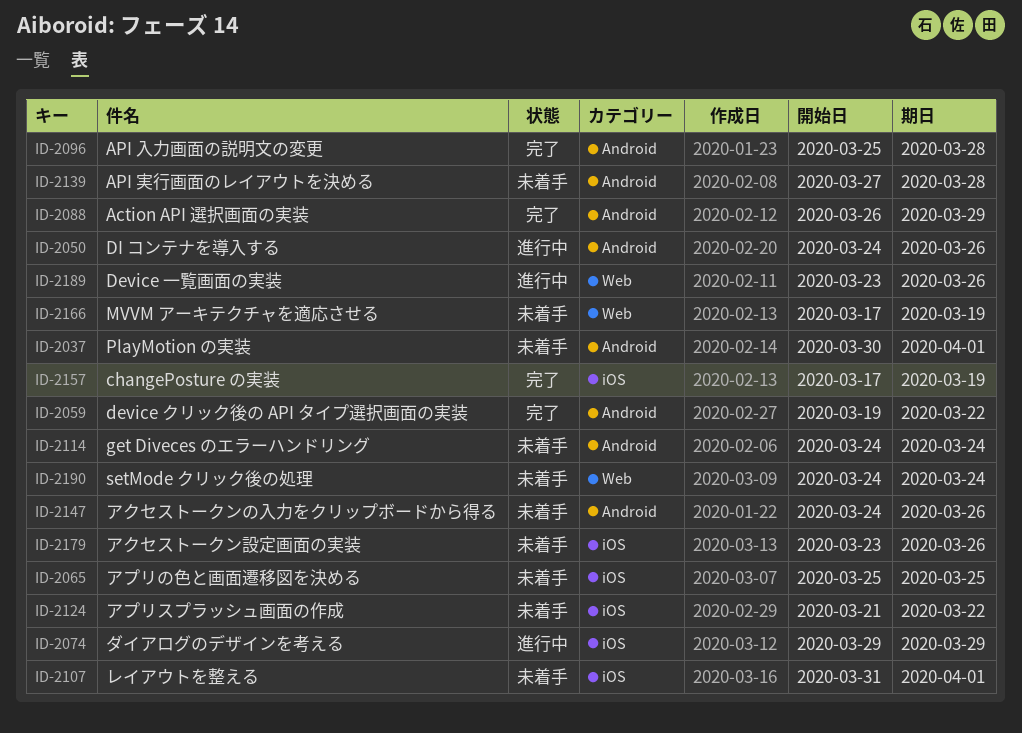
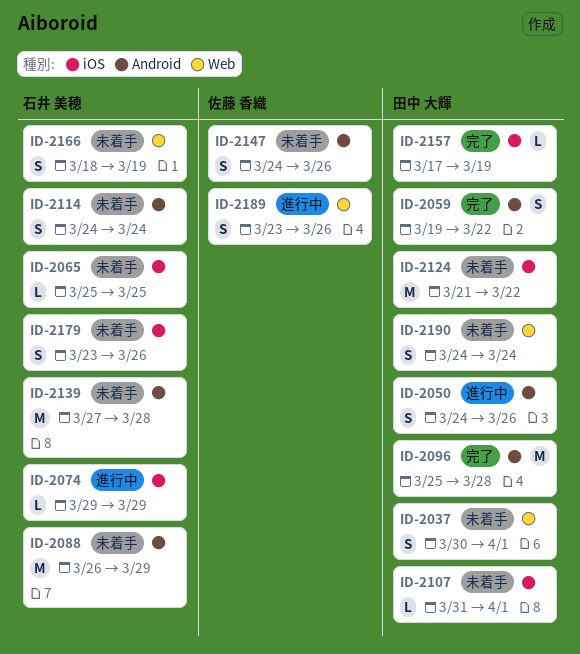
ID-2037, label: Android -> Web
ID-2088, status: 完了 -> 未着手
ID-2166, start: Mar 17 -> Mar 18

